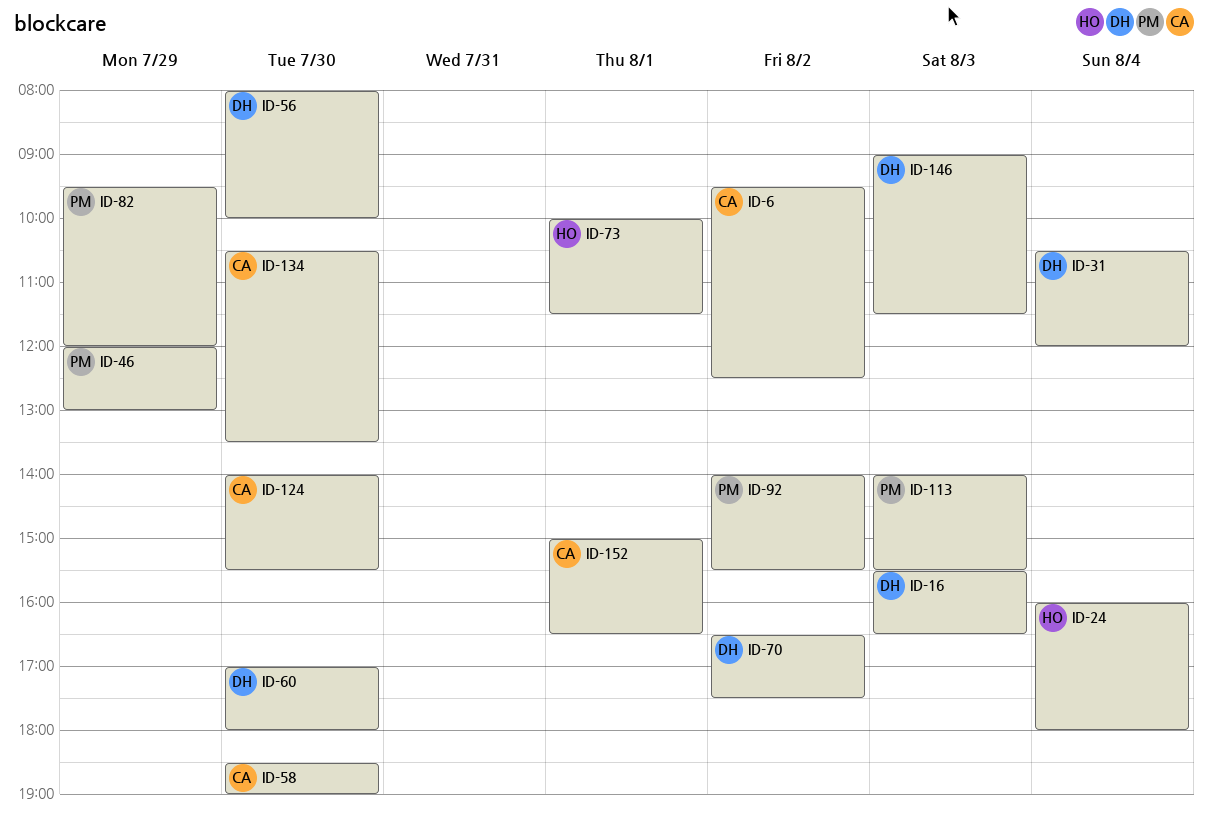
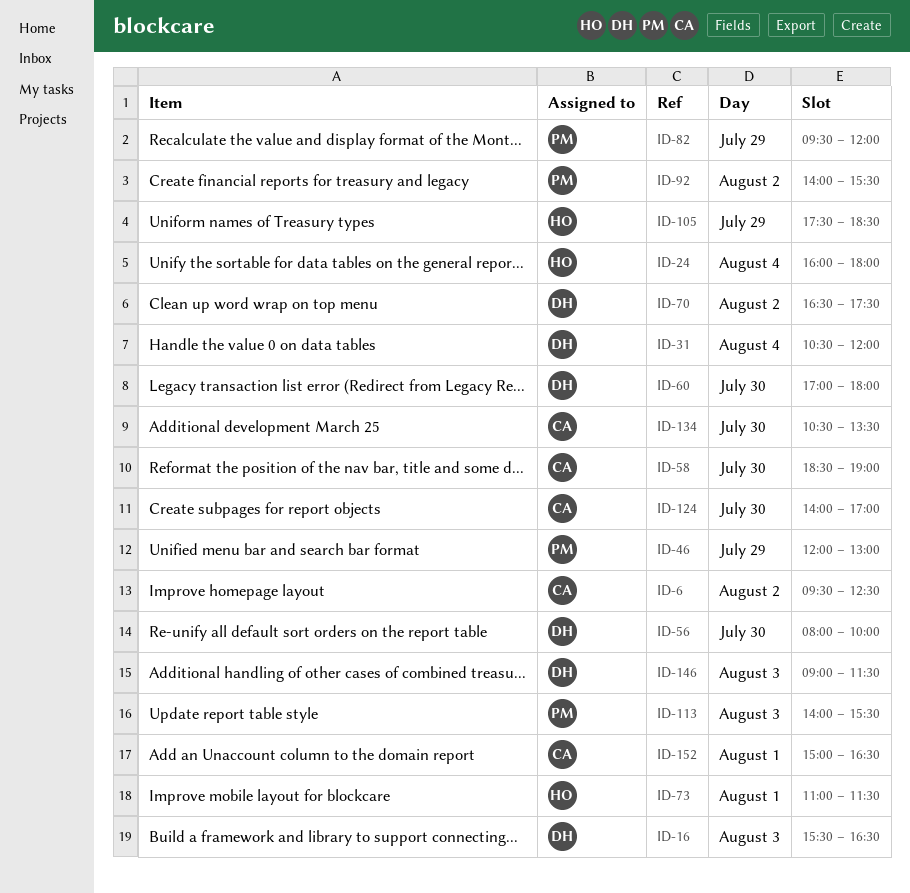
ID-73, begins: 10:00 -> 11:00
ID-105: none -> present
ID-124, ends: 15:30 -> 17:00

